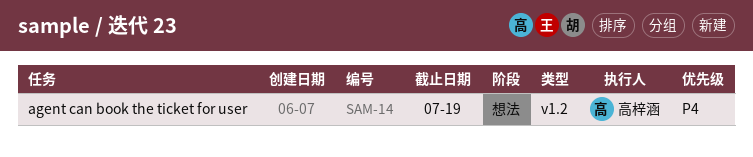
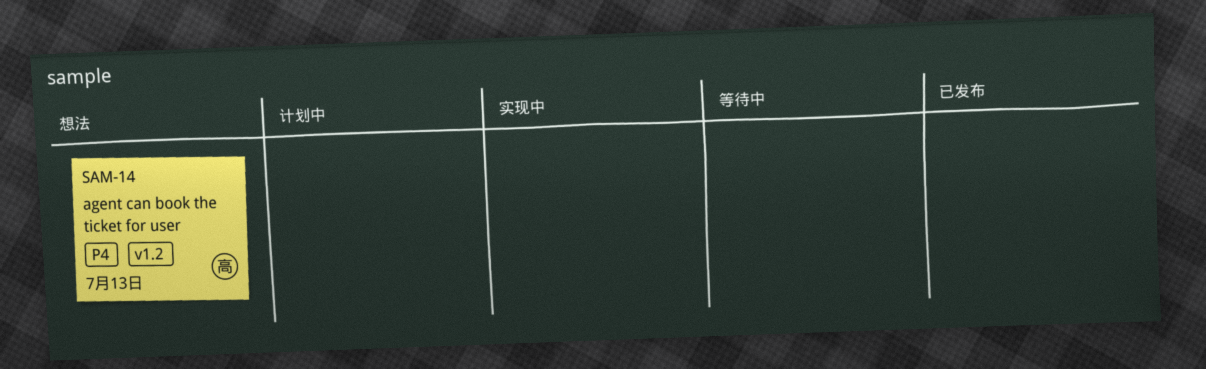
SAM-14, due: Jul 19 -> Jul 13

